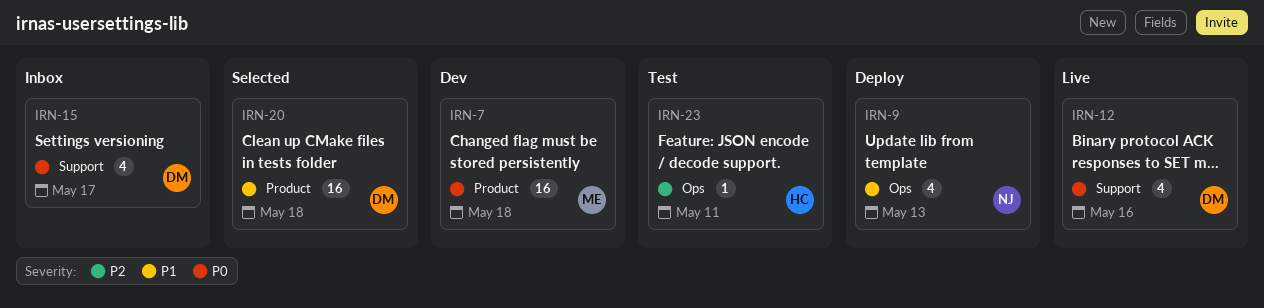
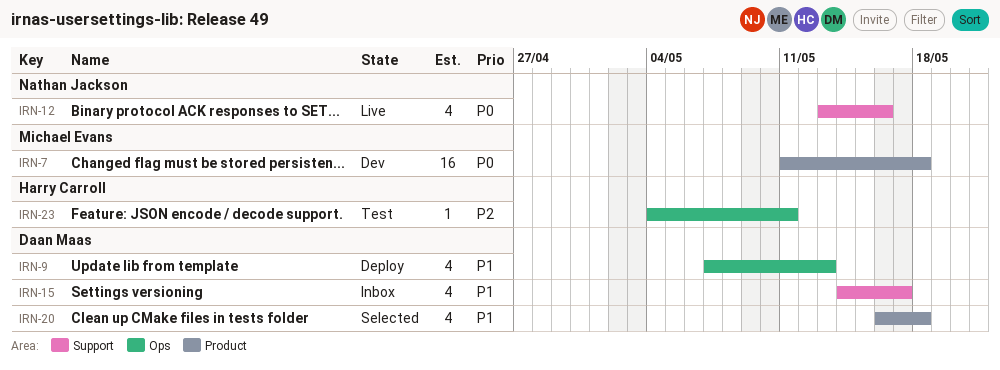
IRN-9, owner: Nathan Jackson -> Daan Maas
IRN-12, owner: Daan Maas -> Nathan Jackson
IRN-15, priority: P0 -> P1
IRN-20, estimate: 16 -> 4

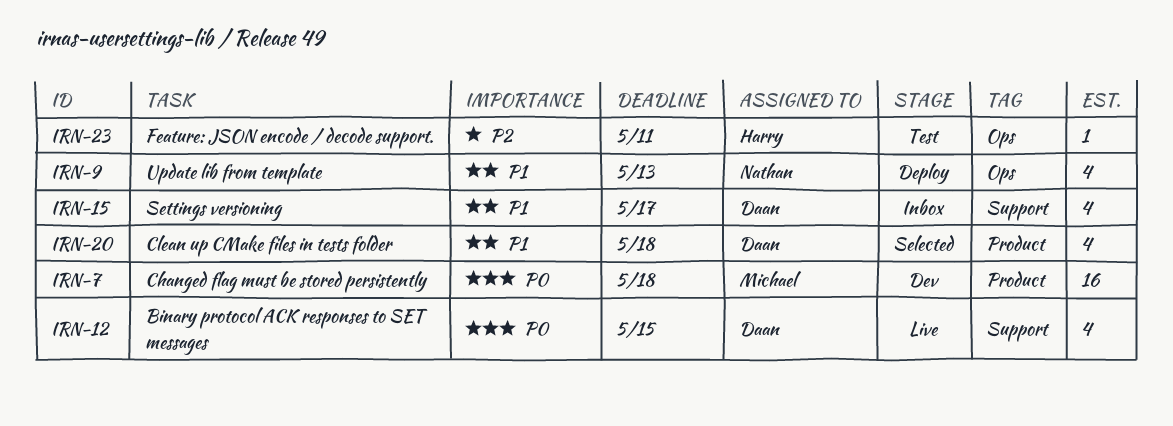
IRN-9, owner: Daan Maas -> Nathan Jackson
IRN-12, owner: Nathan Jackson -> Daan Maas
IRN-12, due: May 16 -> May 15

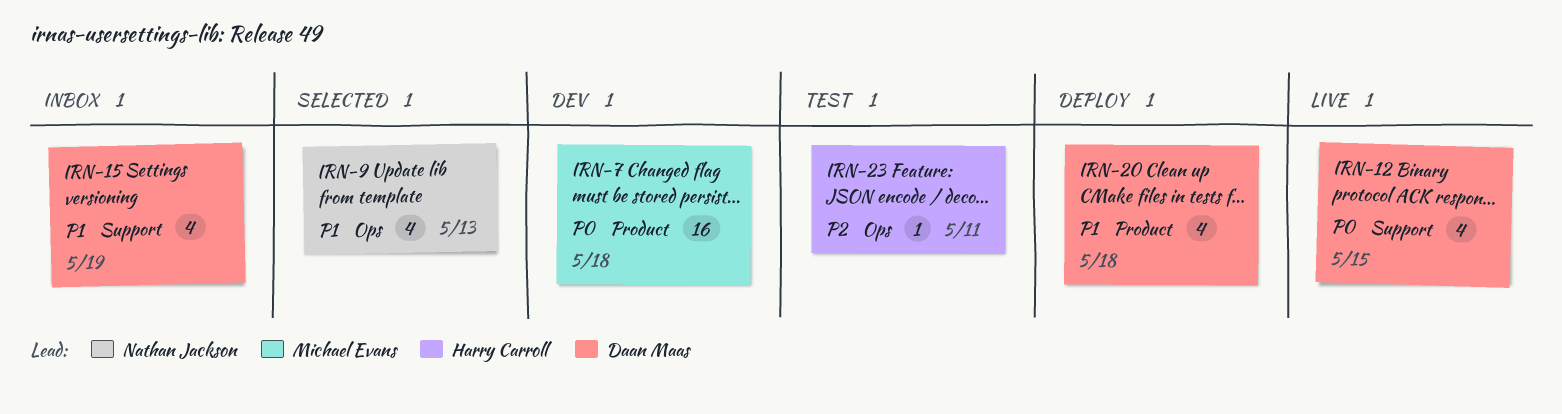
IRN-9, status: Deploy -> Selected
IRN-15, due: May 17 -> May 19
IRN-20, status: Selected -> Deploy

